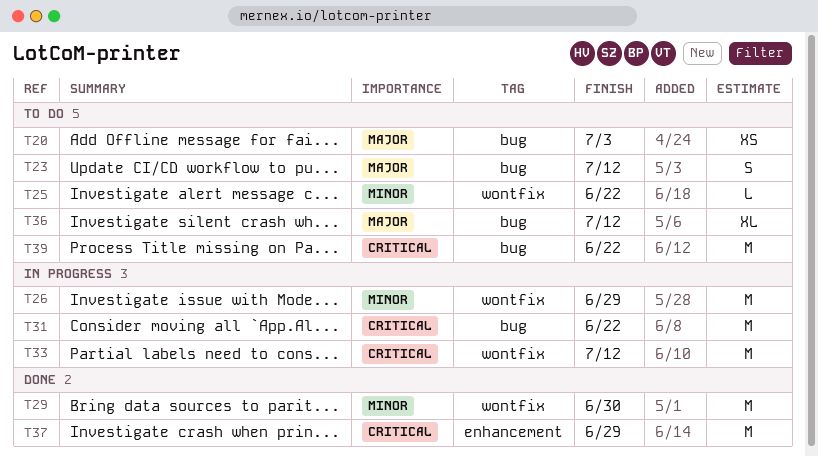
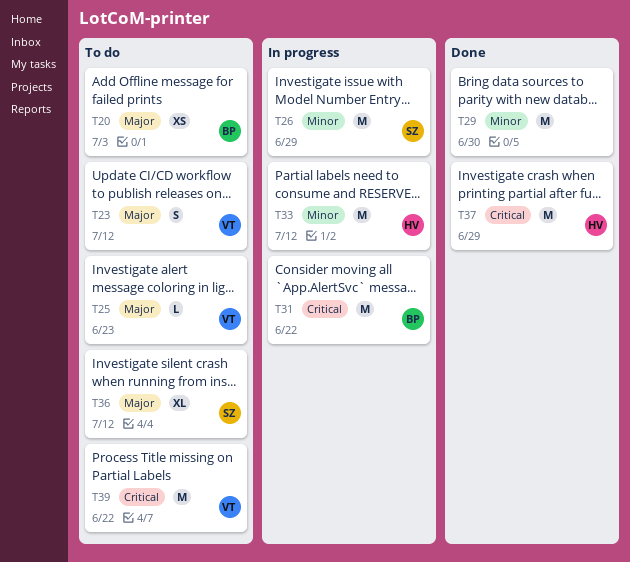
T25, priority: Minor -> Major
T25, due: Jun 22 -> Jun 23
T33, priority: Critical -> Minor

